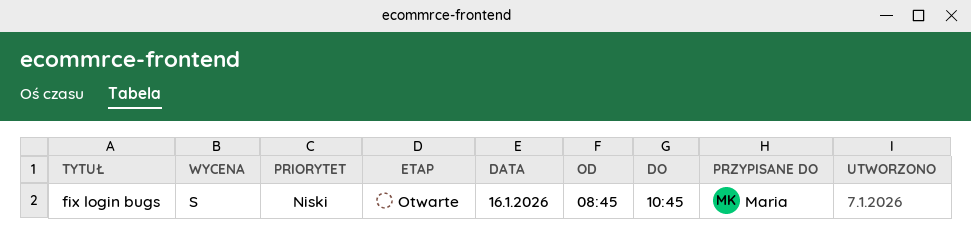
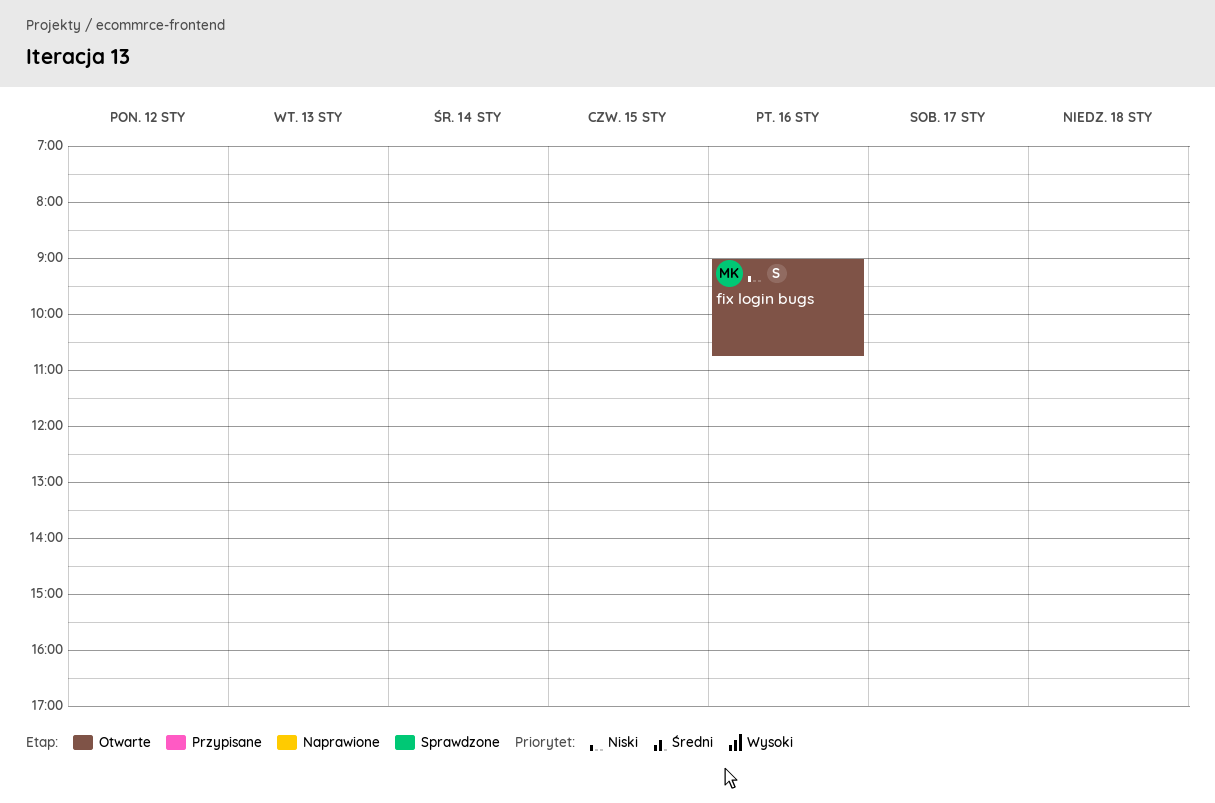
fix login bugs, begins: 08:45 -> 09:00

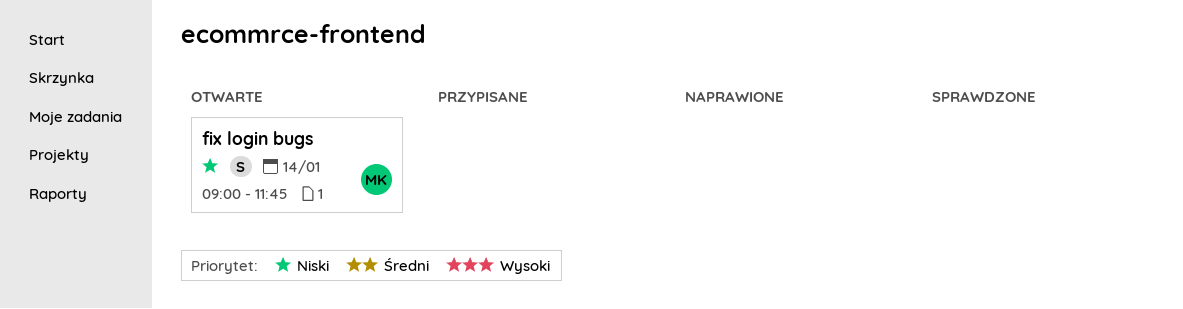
fix login bugs, day: Jan 16 -> Jan 14
fix login bugs, ends: 10:45 -> 11:45

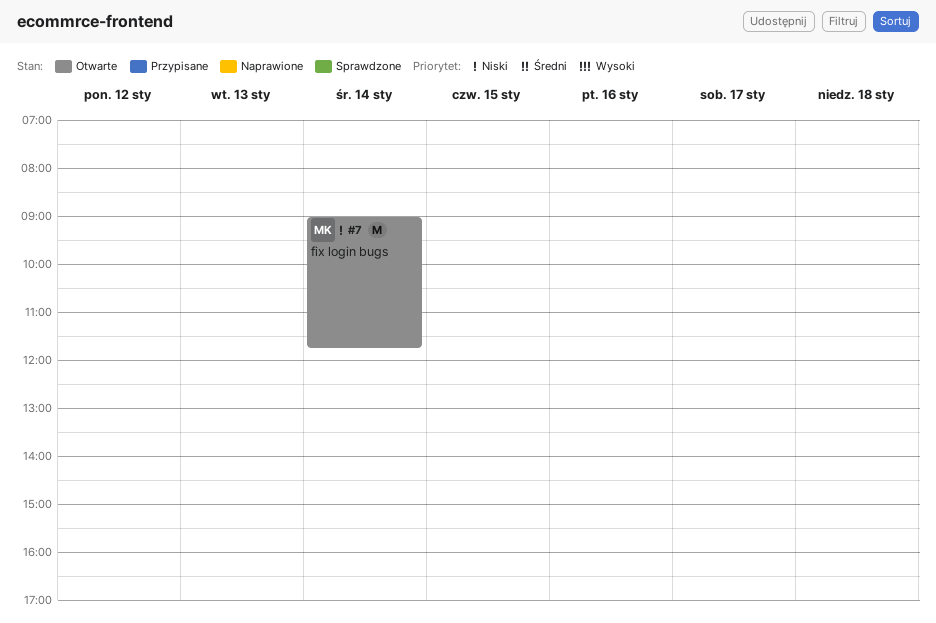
fix login bugs, estimate: S -> M

